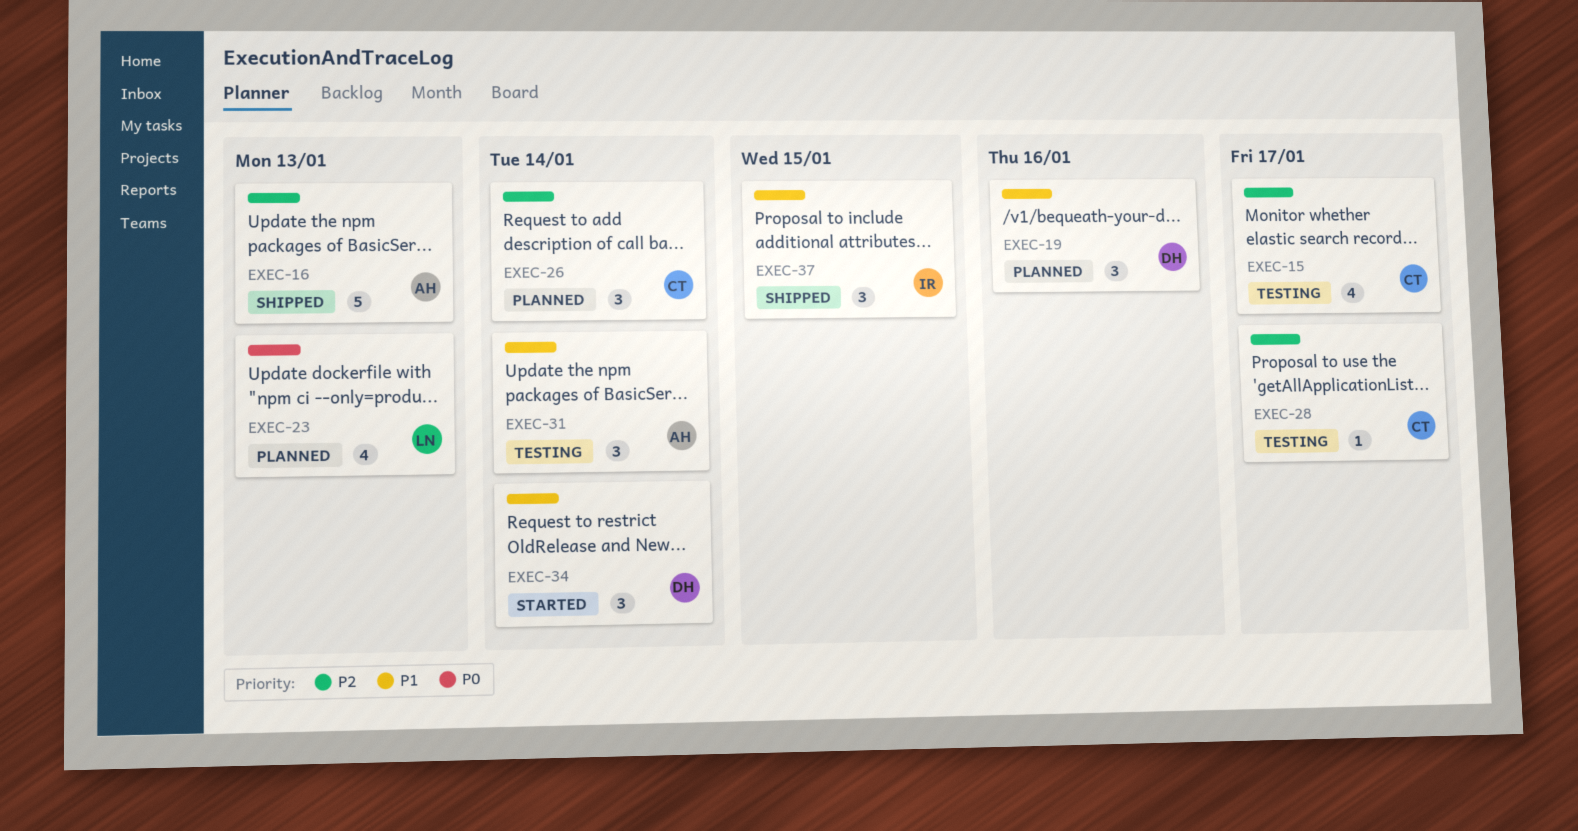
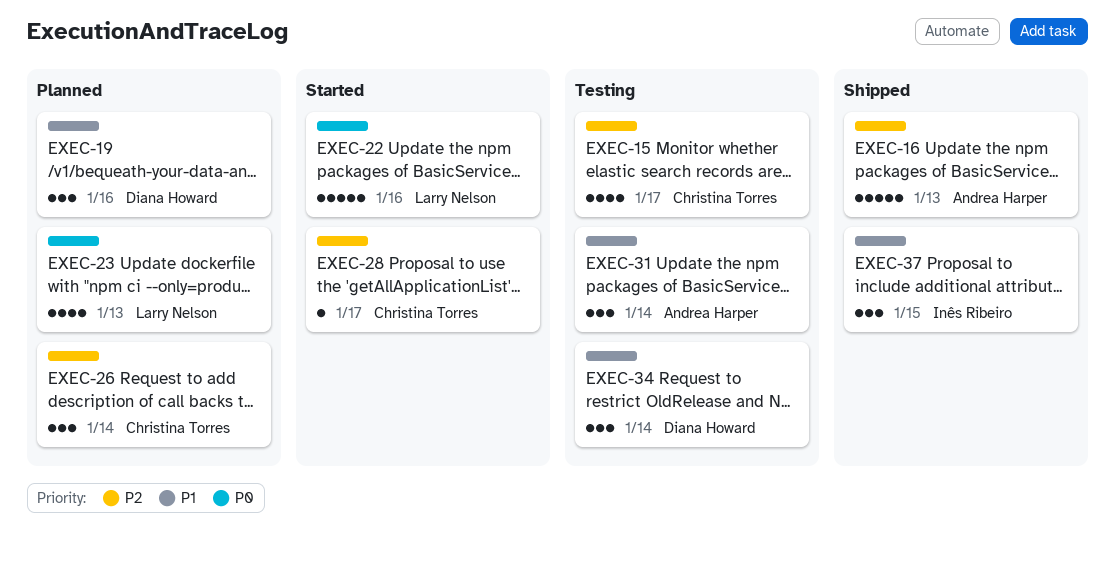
EXEC-22: none -> present
EXEC-28, status: Testing -> Started
EXEC-34, status: Started -> Testing

